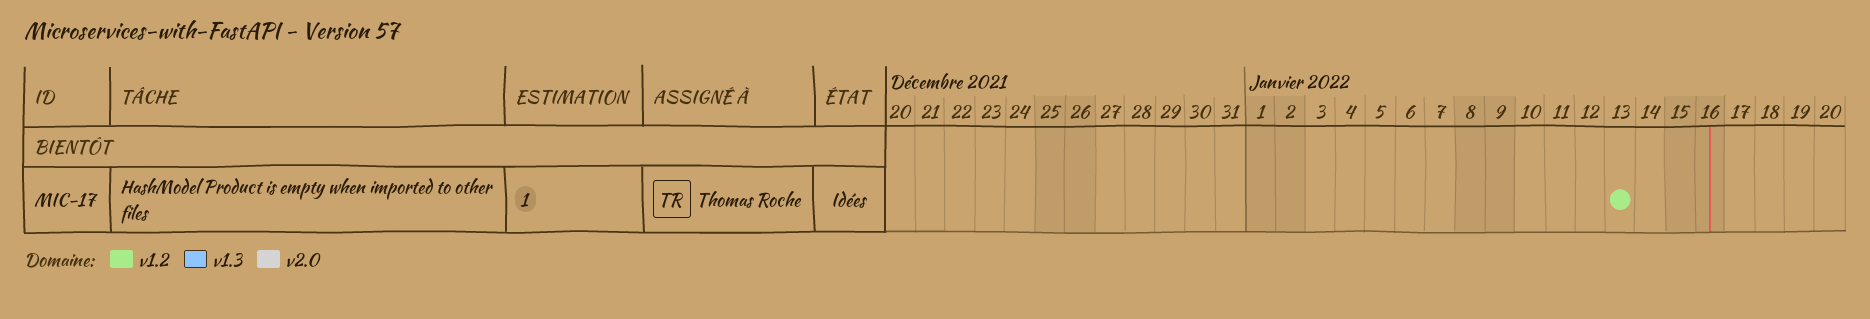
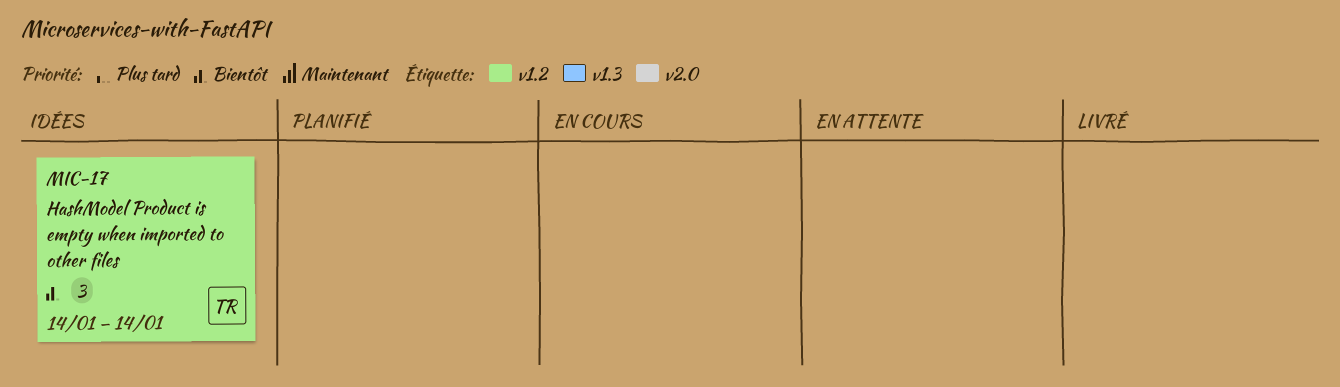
MIC-17, estimate: 1 -> 3
MIC-17, start: Jan 13 -> Jan 14
MIC-17, due: Jan 13 -> Jan 14

